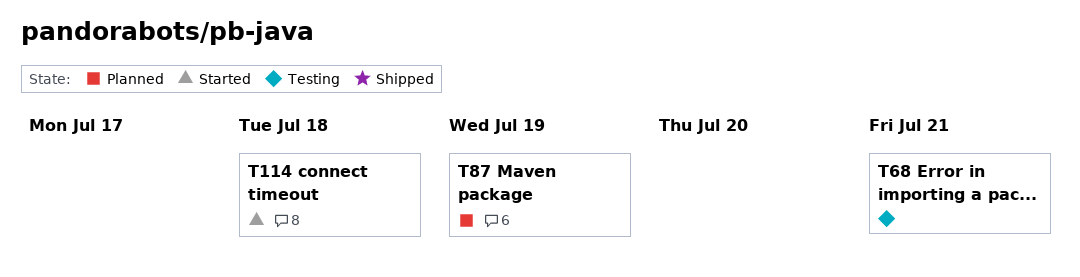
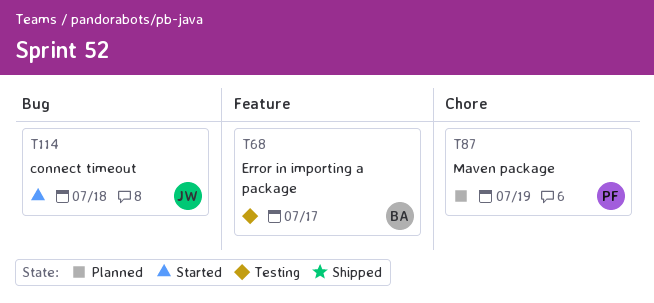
T68, due: Jul 21 -> Jul 17

